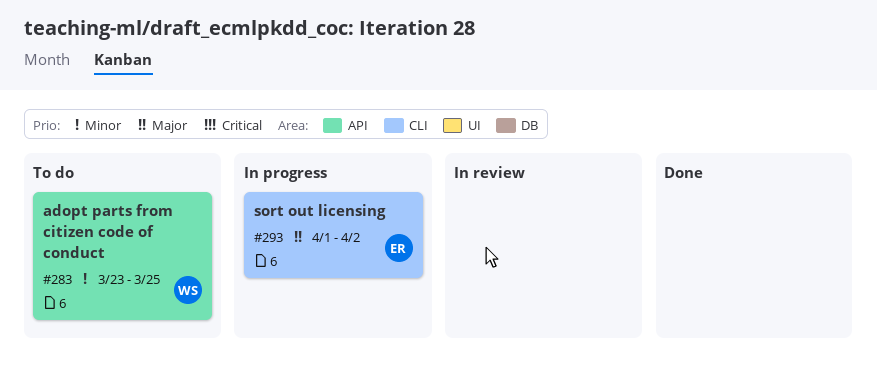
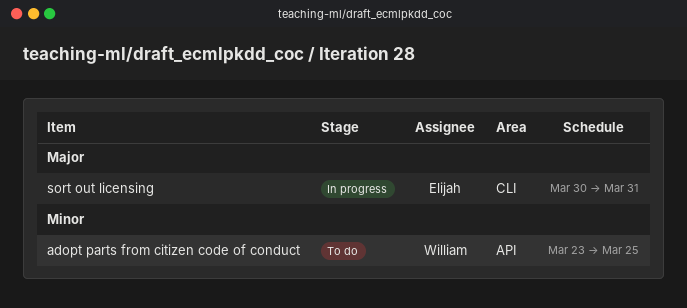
sort out licensing, start: Apr 1 -> Mar 30
sort out licensing, due: Apr 2 -> Mar 31

